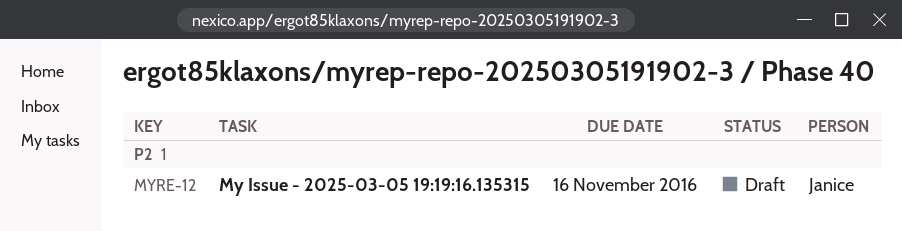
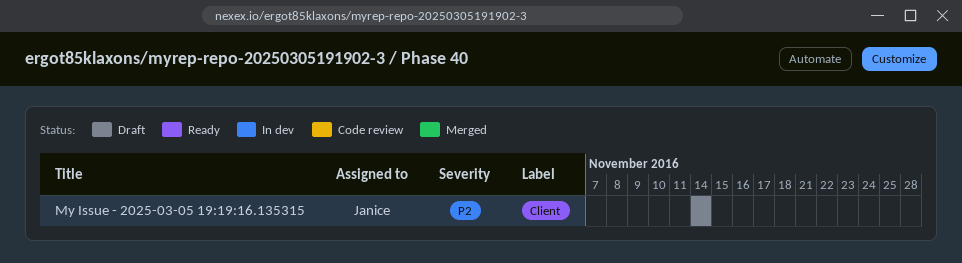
My Issue - 2025-03-05 19:19:16.135315, due: Nov 16 -> Nov 14

